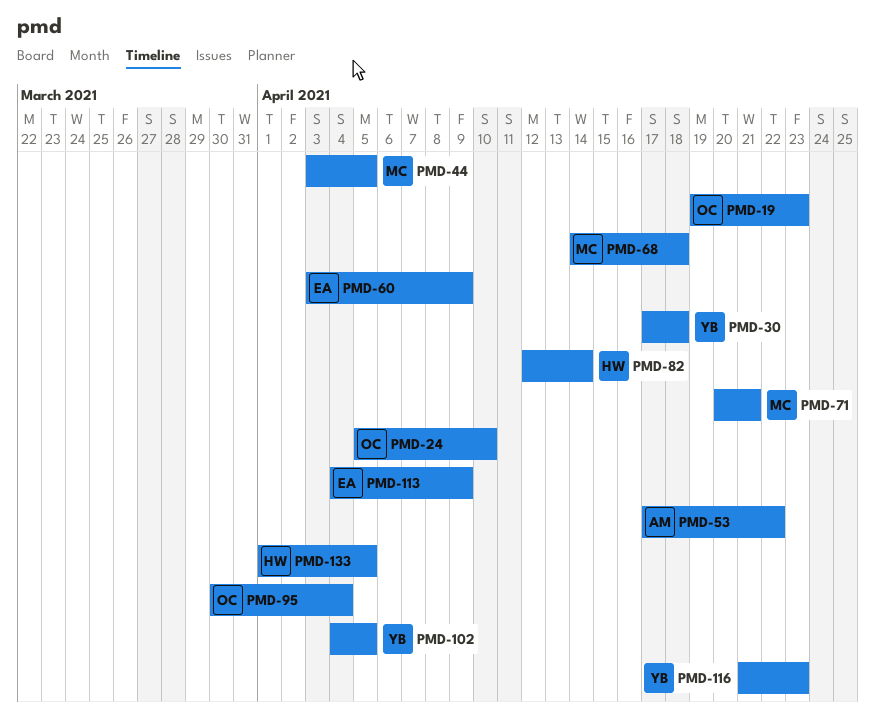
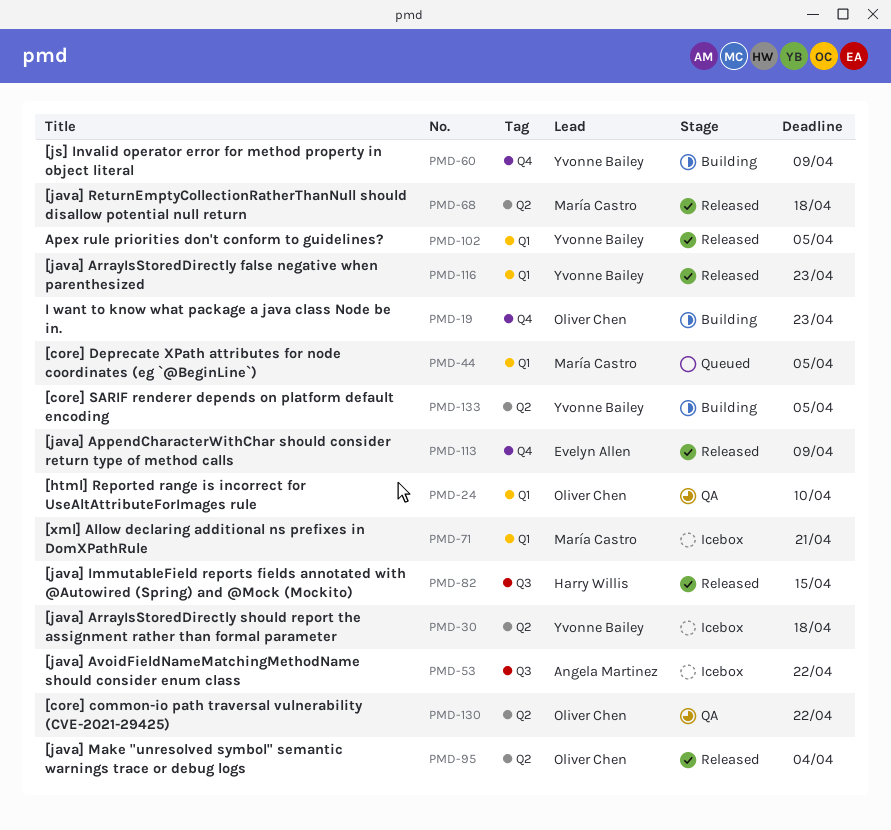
PMD-60, owner: Evelyn Allen -> Yvonne Bailey
PMD-82, due: Apr 14 -> Apr 15
PMD-130: none -> present
PMD-133, owner: Harry Willis -> Yvonne Bailey

